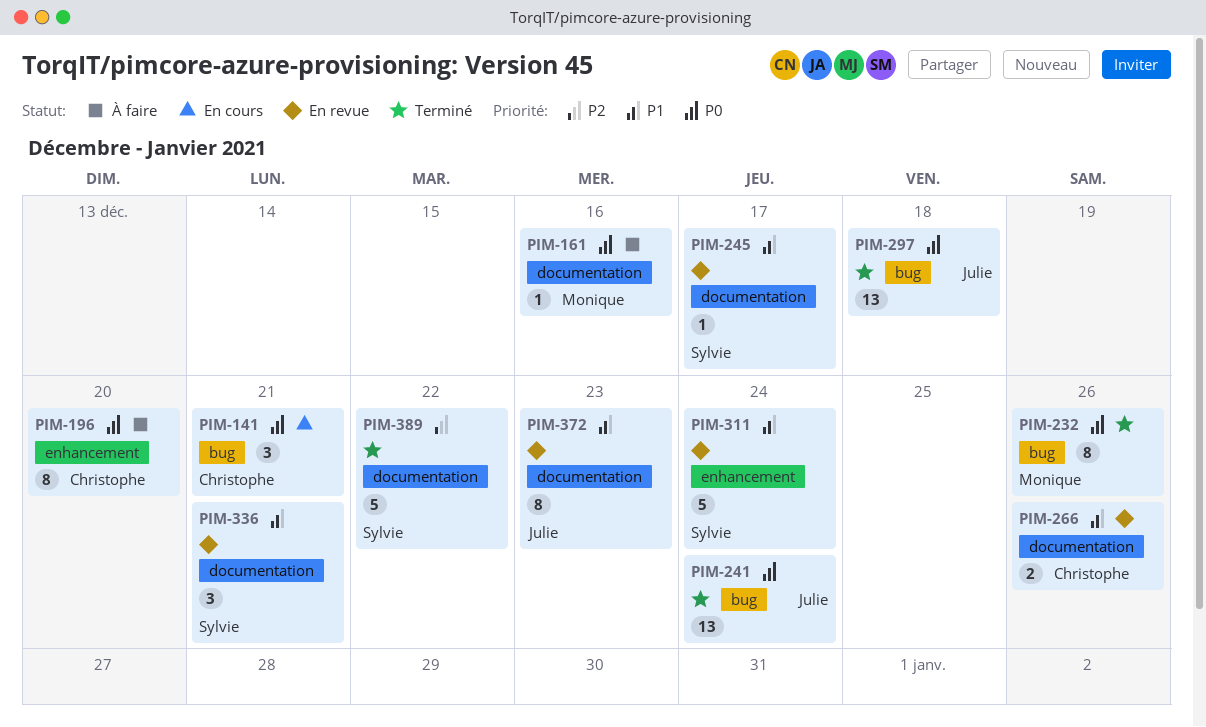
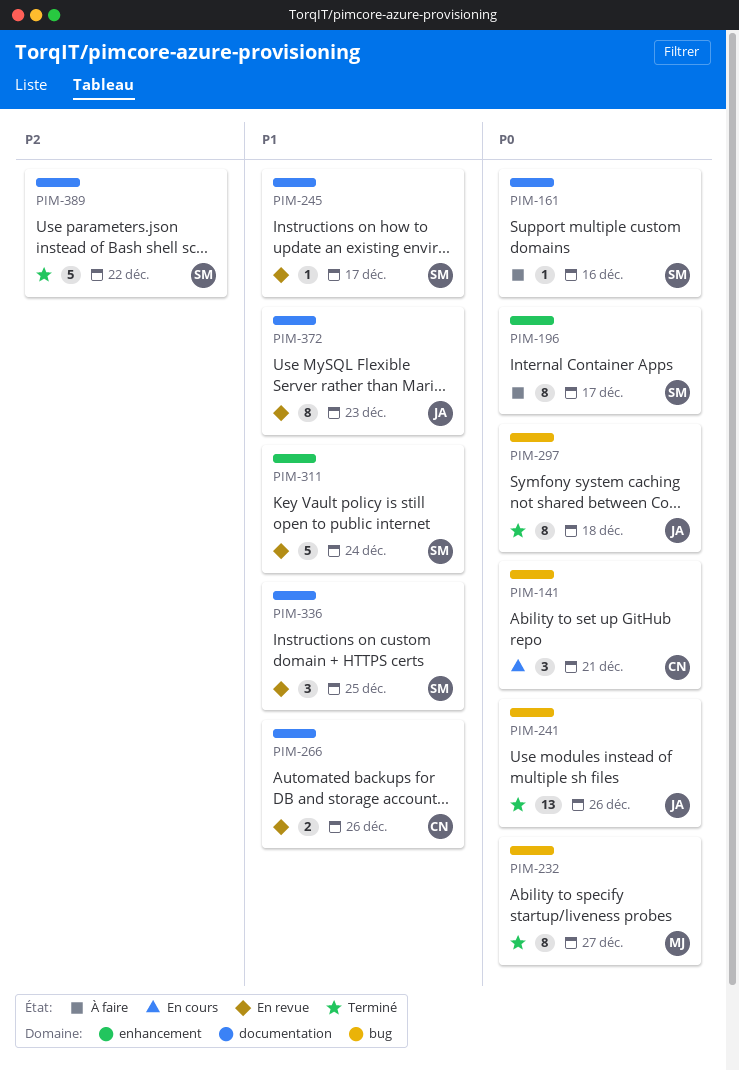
PIM-161, owner: Monique -> Sylvie
PIM-196, owner: Christophe -> Sylvie
PIM-196, due: Dec 20 -> Dec 17
PIM-232, due: Dec 26 -> Dec 27
PIM-241, due: Dec 24 -> Dec 26
PIM-297, estimate: 13 -> 8
PIM-336, due: Dec 21 -> Dec 25

